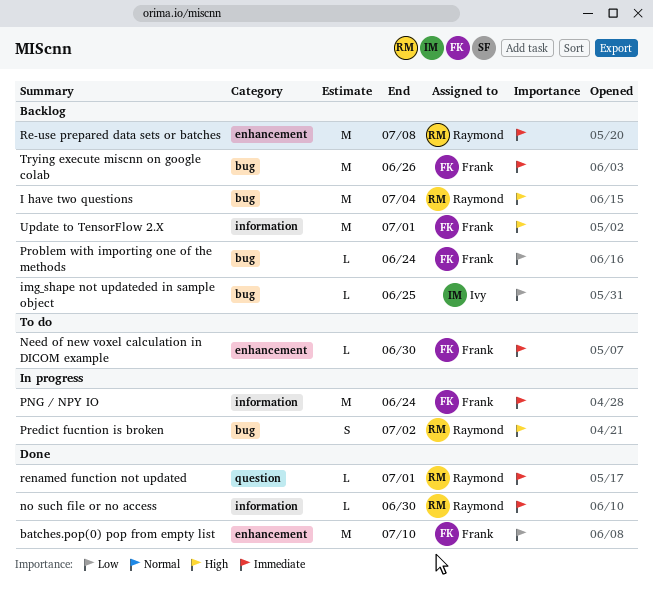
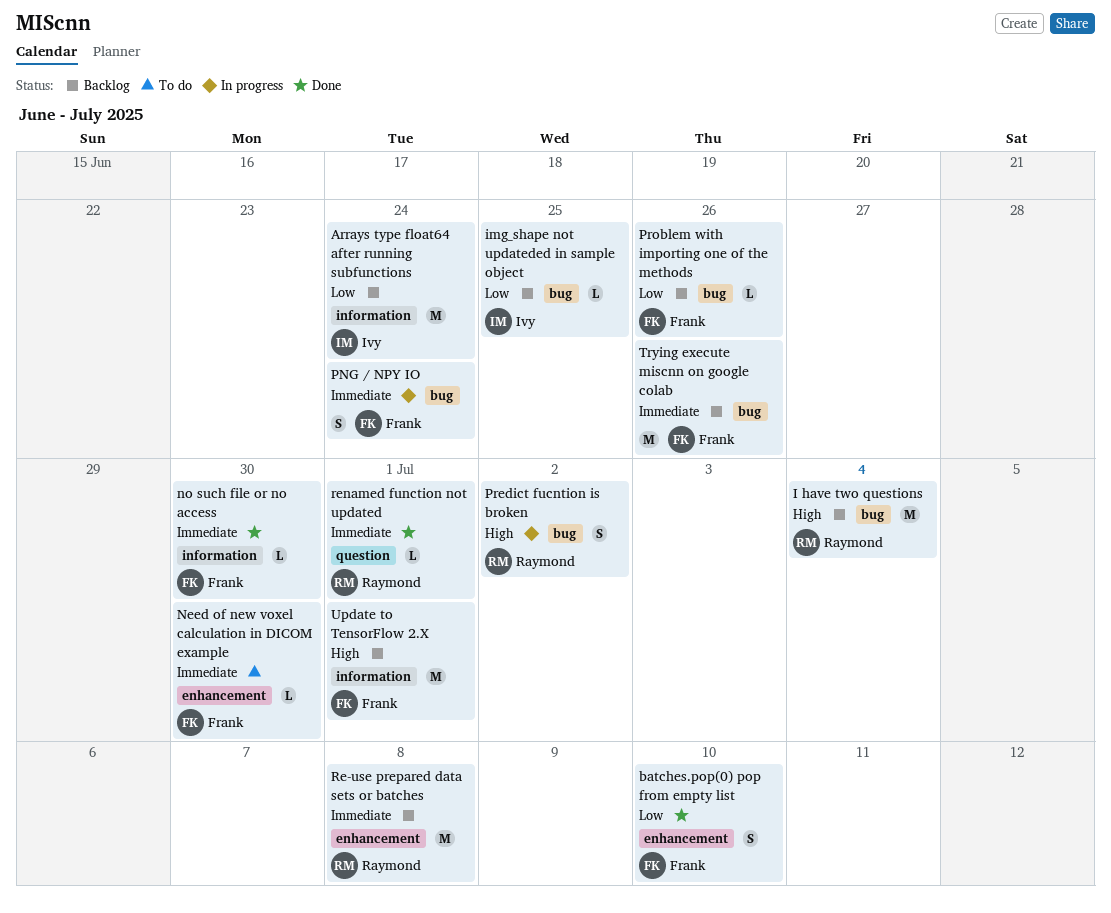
Arrays type float64 after running subfunctions: none -> present
batches.pop(0) pop from empty list, estimate: M -> S
no such file or no access, owner: Raymond -> Frank
PNG / NPY IO, label: information -> bug
PNG / NPY IO, estimate: M -> S
Problem with importing one of the methods, due: Jun 24 -> Jun 26

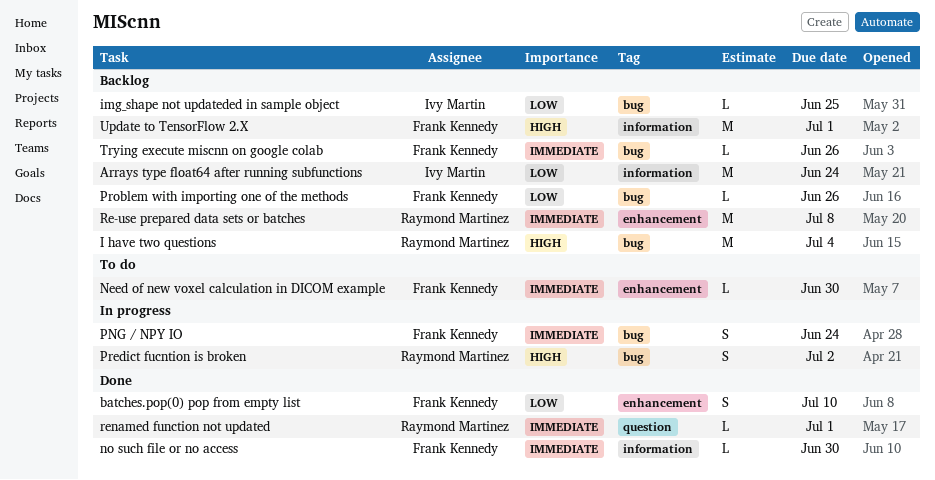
Trying execute miscnn on google colab, estimate: M -> L

